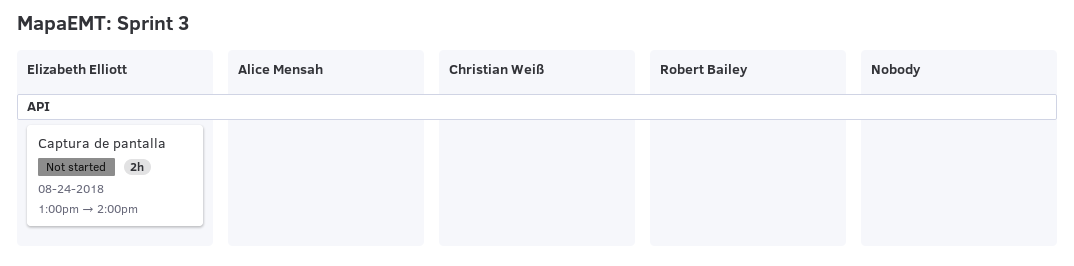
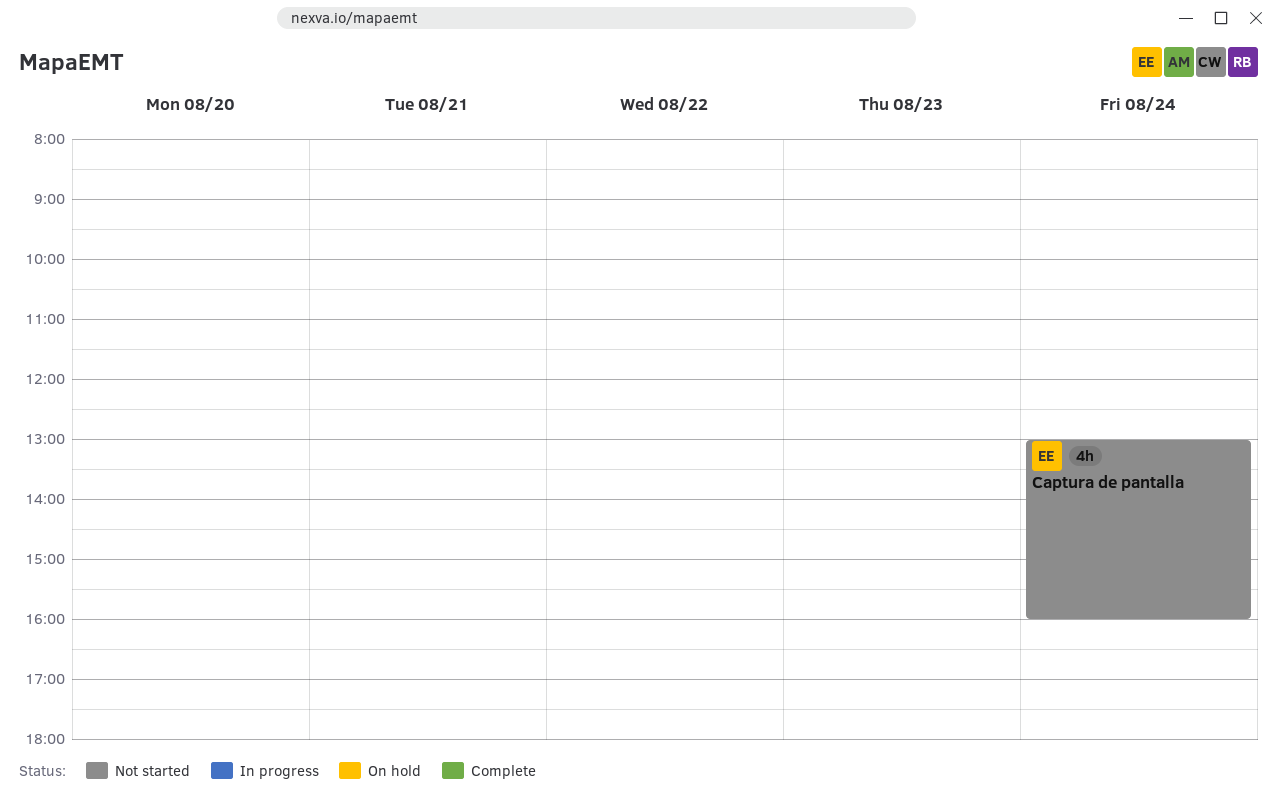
Captura de pantalla, estimate: 2h -> 4h
Captura de pantalla, ends: 14:00 -> 16:00

